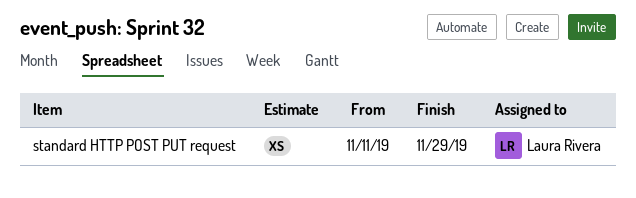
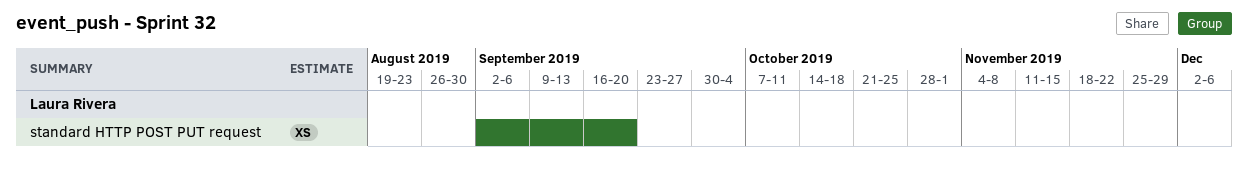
standard HTTP POST PUT request, start: Nov 11 -> Sep 2
standard HTTP POST PUT request, due: Nov 29 -> Sep 20

